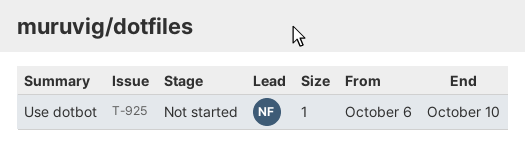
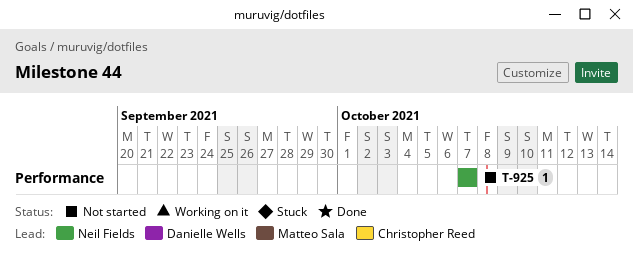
T-925, start: Oct 6 -> Oct 7
T-925, due: Oct 10 -> Oct 7

